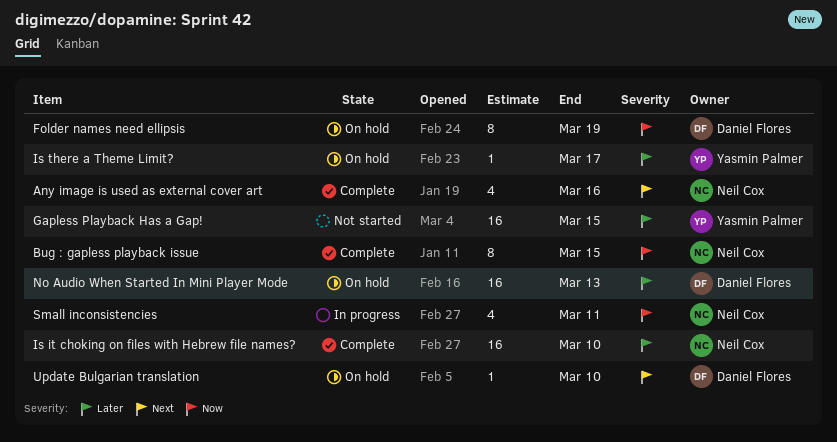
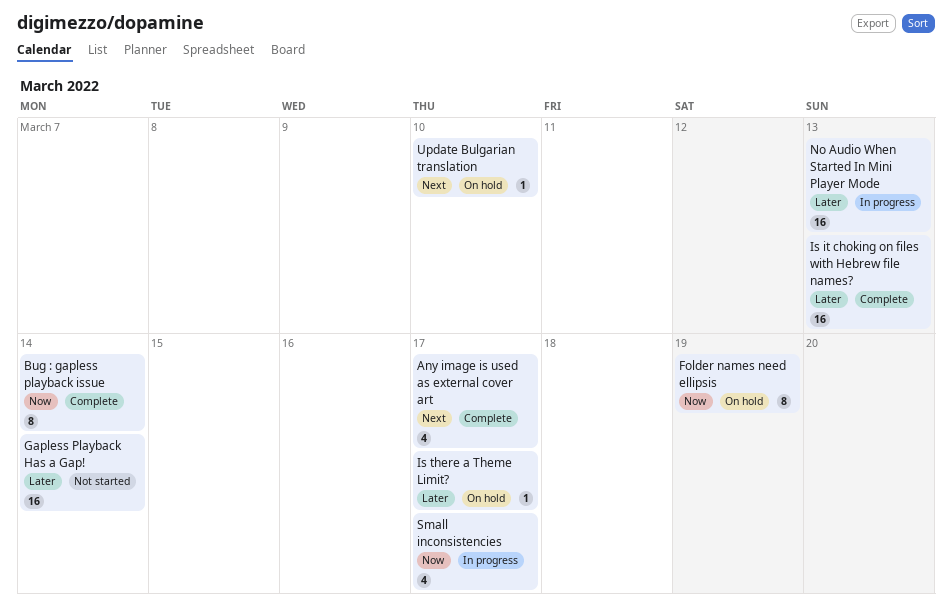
Any image is used as external cover art, due: Mar 16 -> Mar 17
Bug : gapless playback issue, due: Mar 15 -> Mar 14
Gapless Playback Has a Gap!, due: Mar 15 -> Mar 14
Is it choking on files with Hebrew file names?, due: Mar 10 -> Mar 13
No Audio When Started In Mini Player Mode, status: On hold -> In progress
Small inconsistencies, due: Mar 11 -> Mar 17

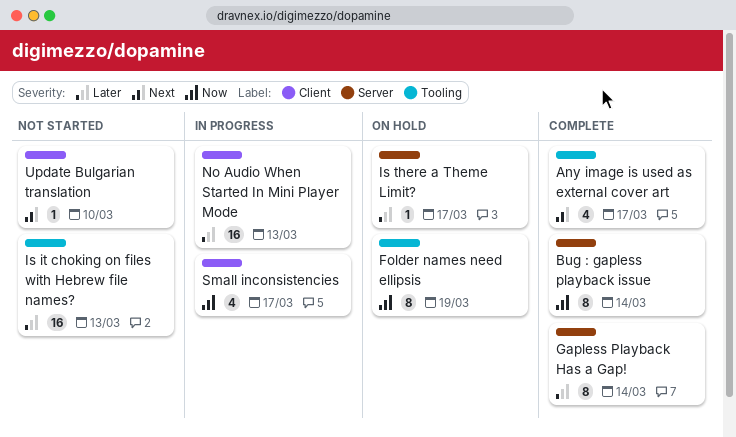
Gapless Playback Has a Gap!, status: Not started -> Complete
Gapless Playback Has a Gap!, estimate: 16 -> 8
Is it choking on files with Hebrew file names?, status: Complete -> Not started
Update Bulgarian translation, status: On hold -> Not started

